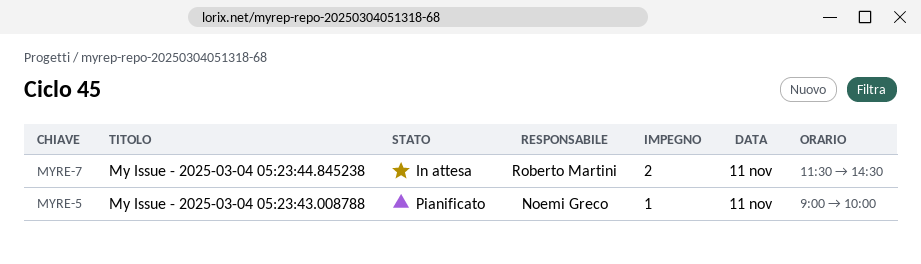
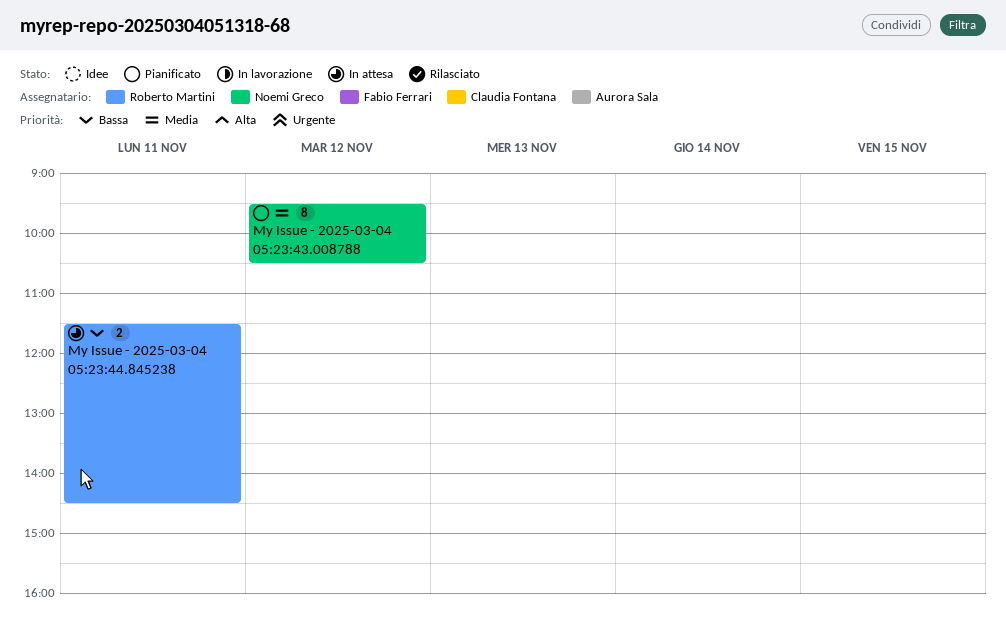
My Issue - 2025-03-04 05:23:43.008788, estimate: 1 -> 8
My Issue - 2025-03-04 05:23:43.008788, day: Nov 11 -> Nov 12
My Issue - 2025-03-04 05:23:43.008788, begins: 09:00 -> 09:30
My Issue - 2025-03-04 05:23:43.008788, ends: 10:00 -> 10:30

